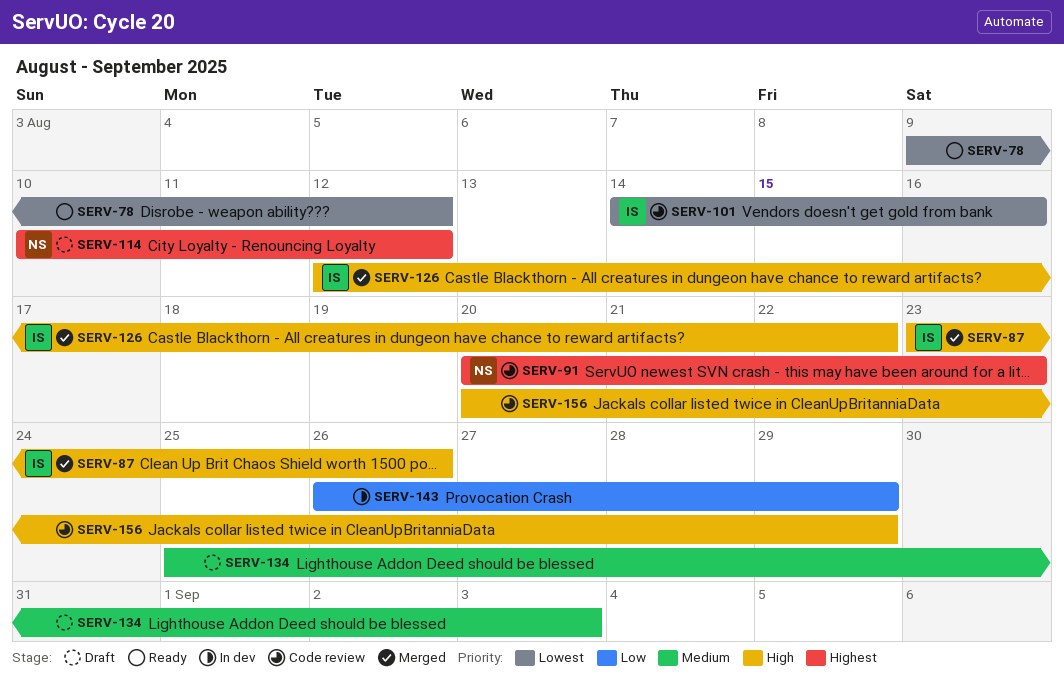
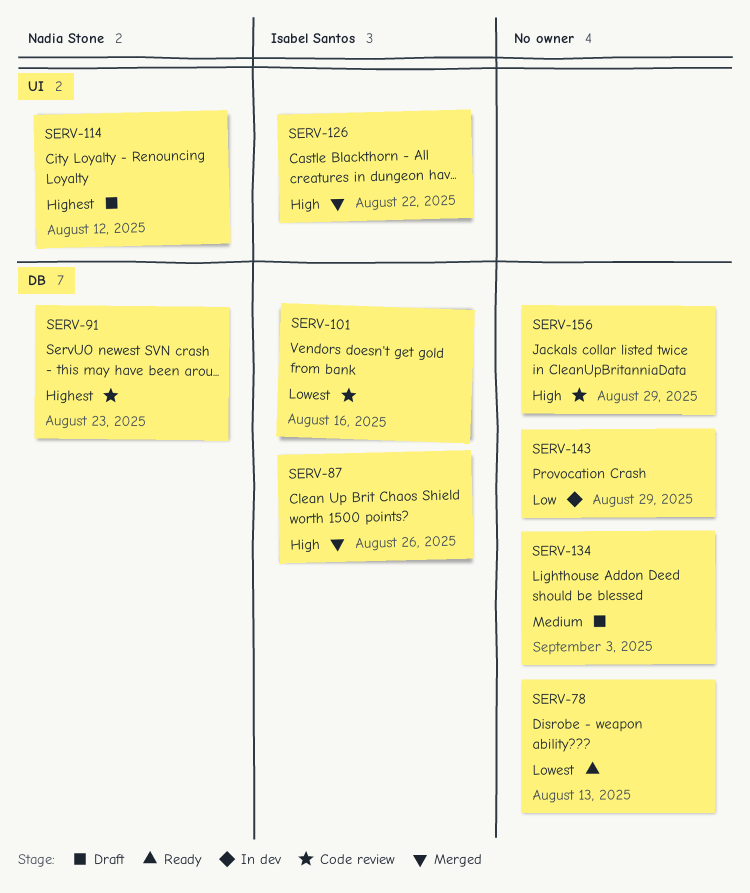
SERV-78, due: Aug 12 -> Aug 13

